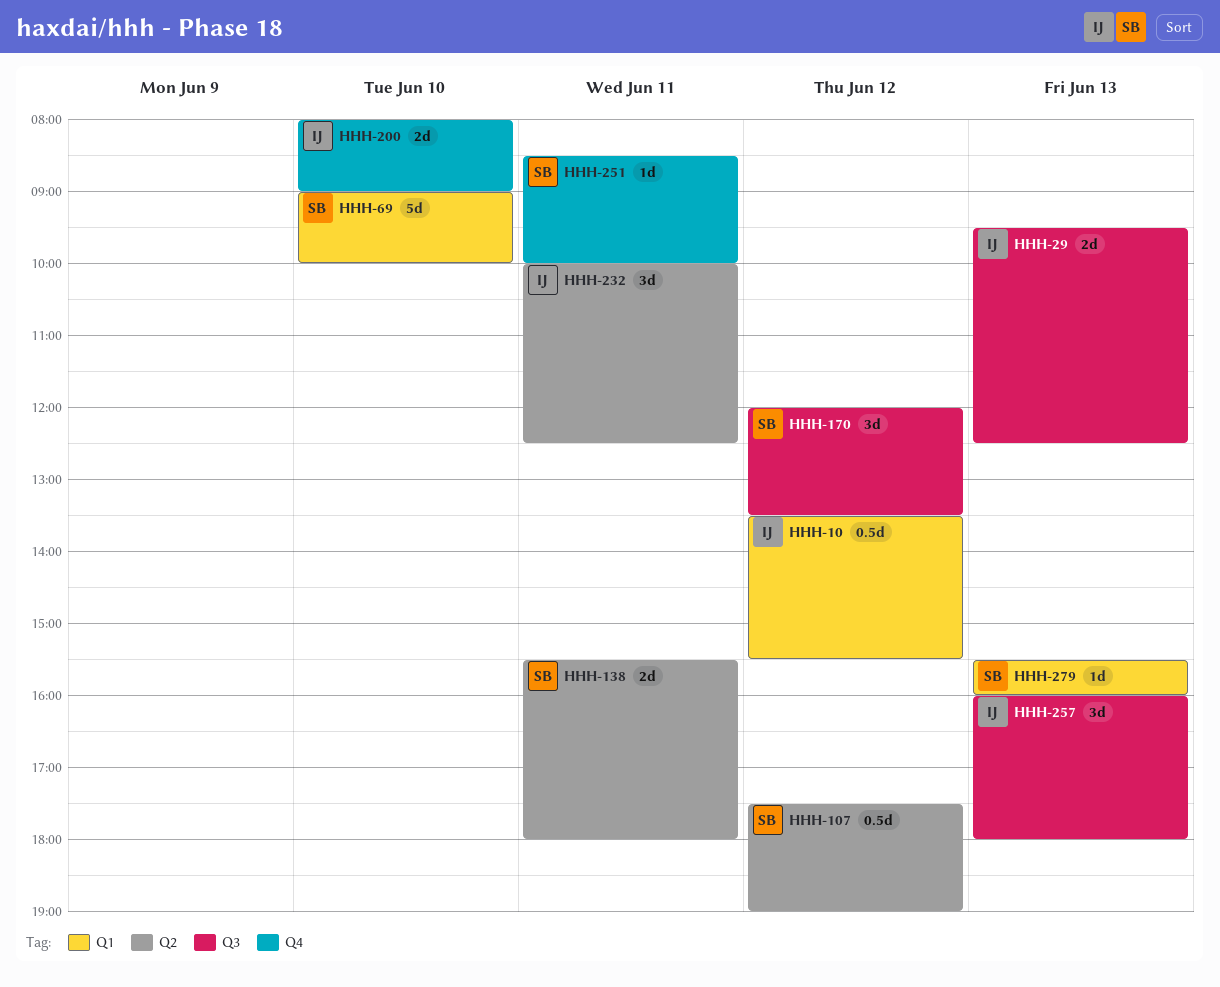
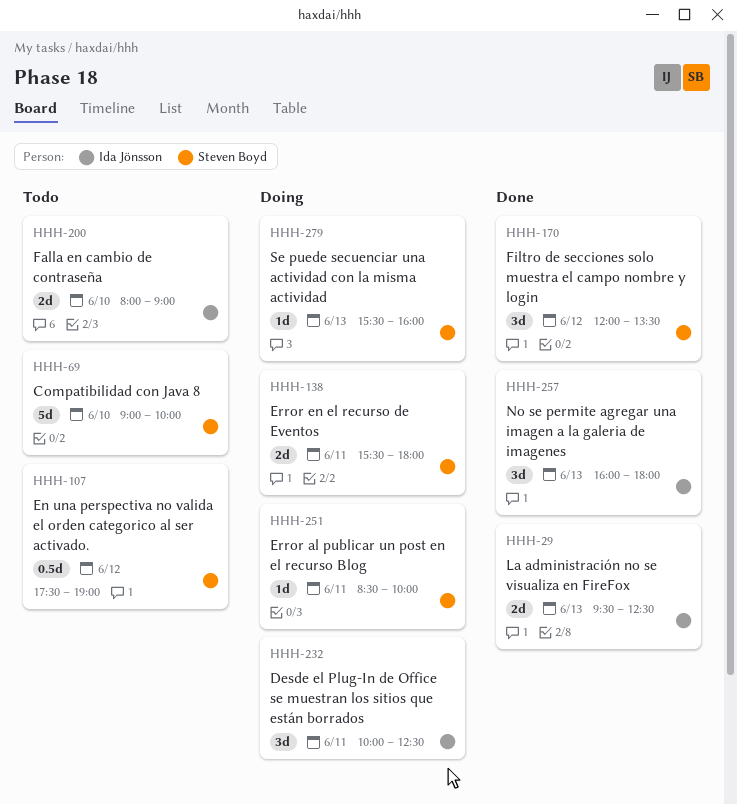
HHH-10: present -> none

